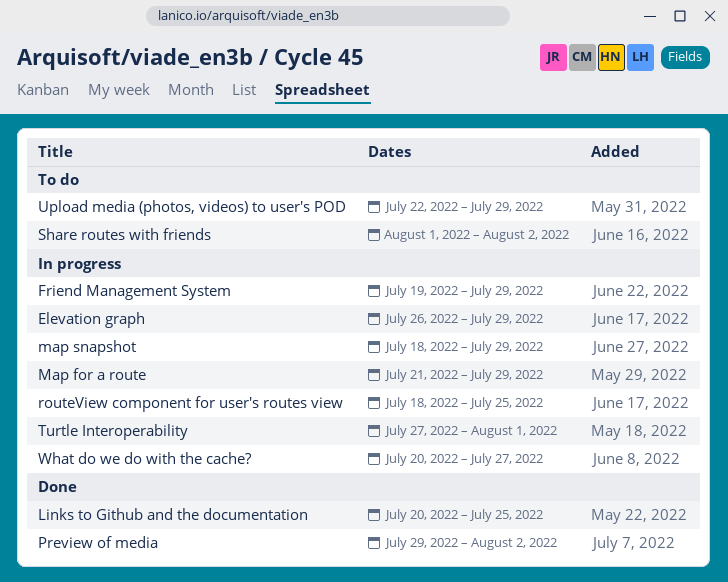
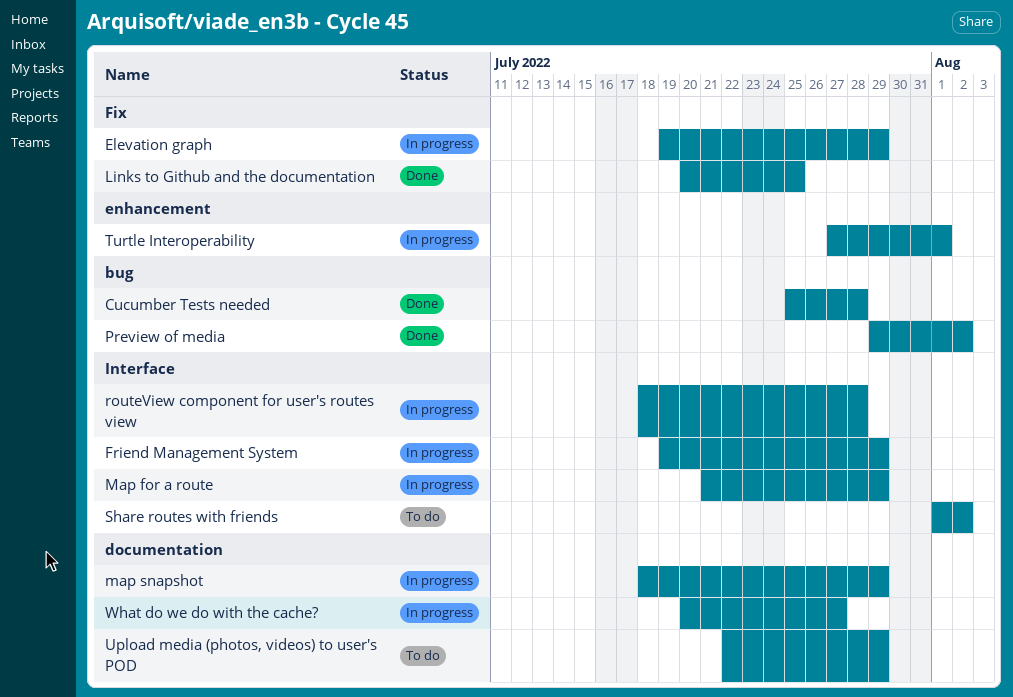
Cucumber Tests needed: none -> present
Elevation graph, start: Jul 26 -> Jul 19
routeView component for user's routes view, due: Jul 25 -> Jul 28

